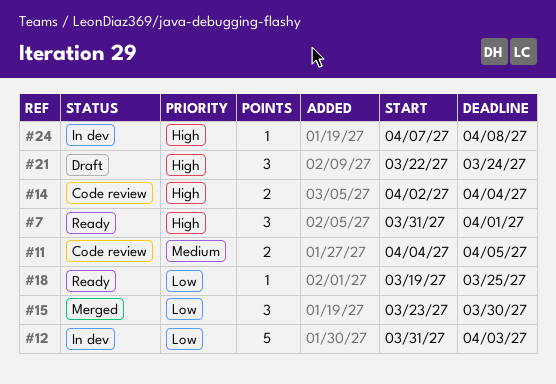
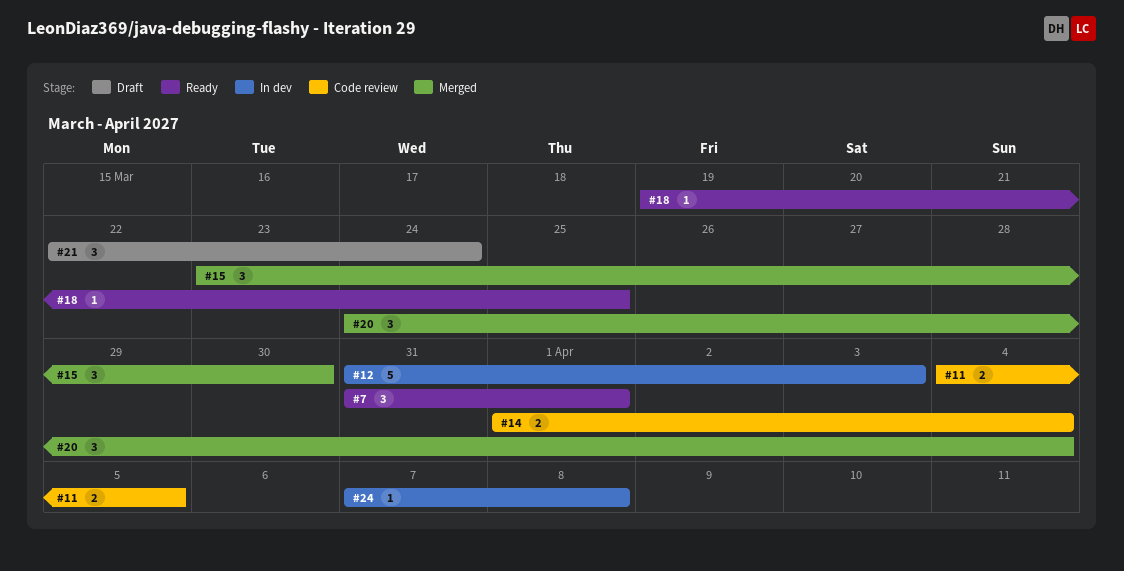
#14, start: Apr 2 -> Apr 1
#20: none -> present

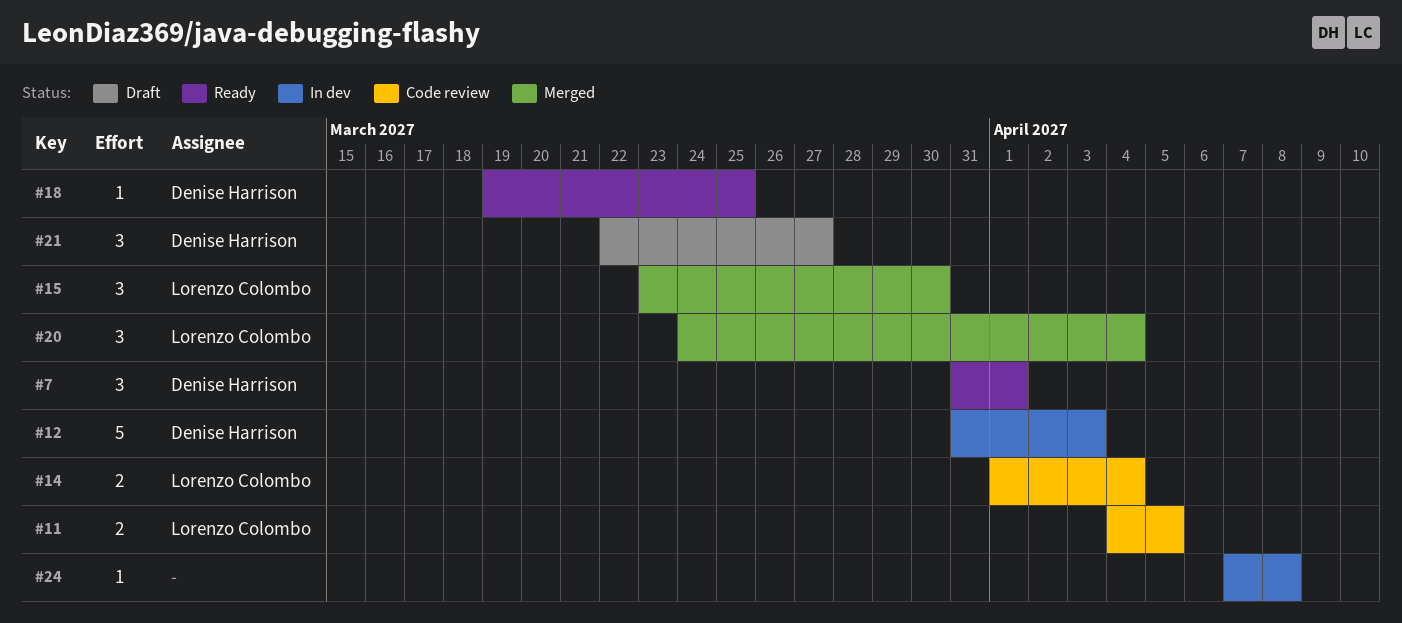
#21, due: Mar 24 -> Mar 27

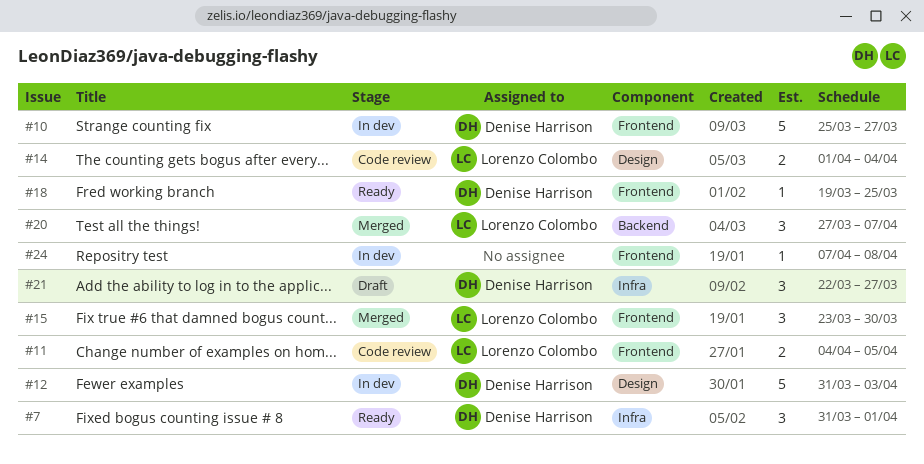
#10: none -> present
#20, start: Mar 24 -> Mar 27
#20, due: Apr 4 -> Apr 7

